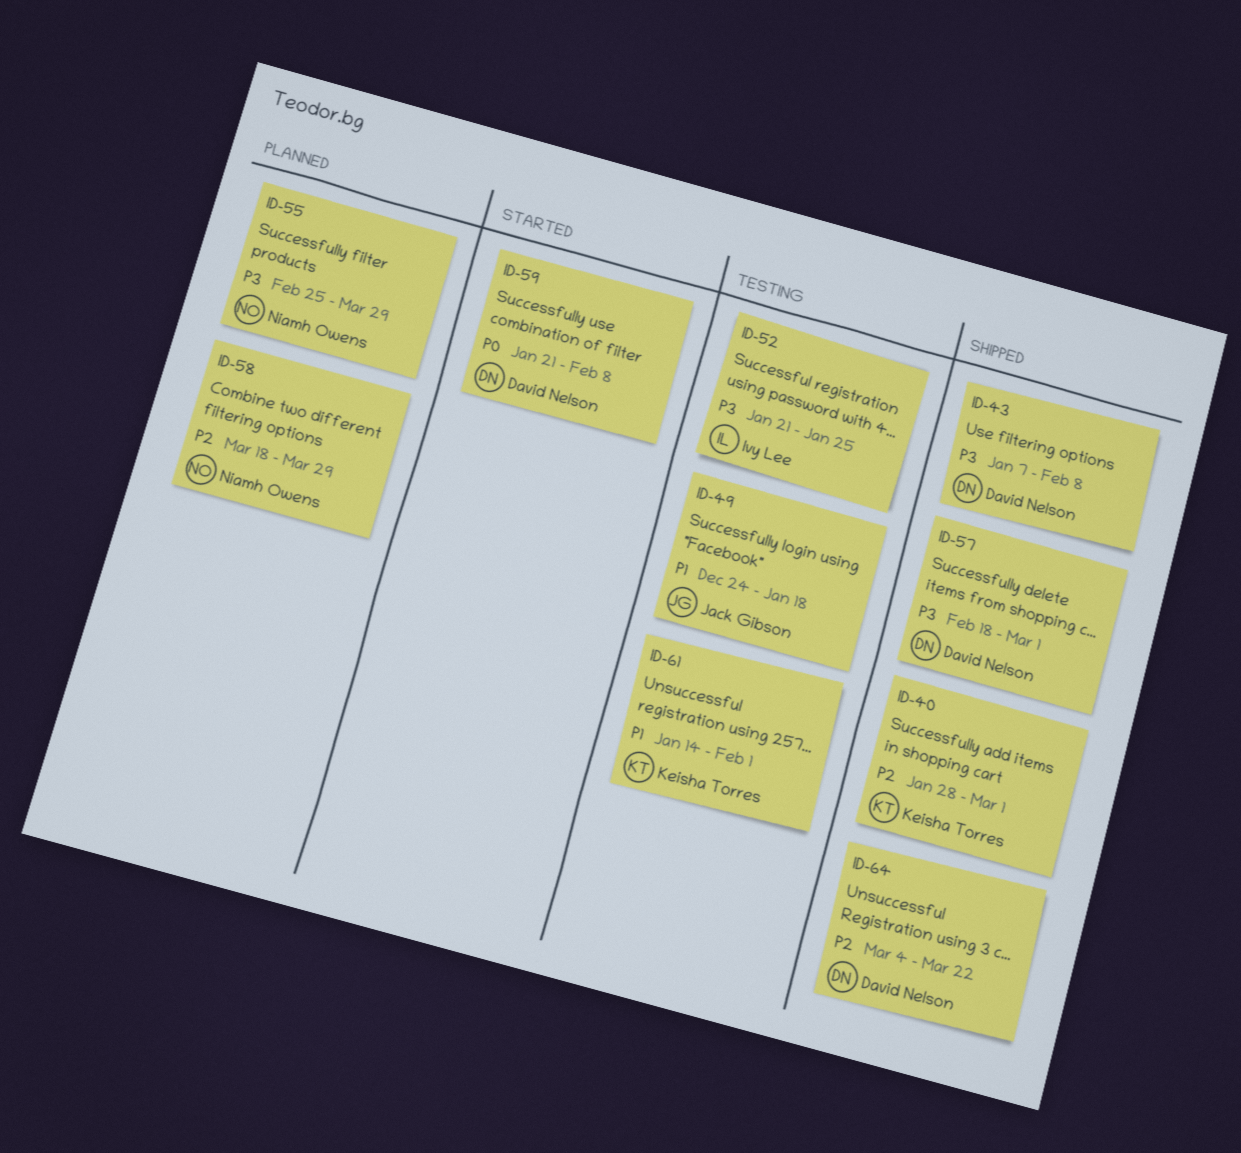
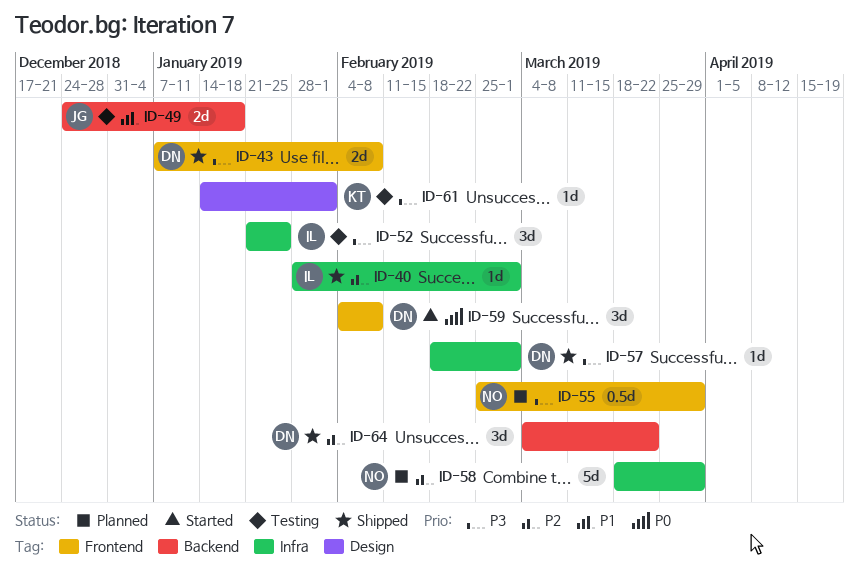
ID-40, owner: Keisha Torres -> Ivy Lee
ID-59, start: Jan 21 -> Feb 4
ID-61, priority: P1 -> P3

